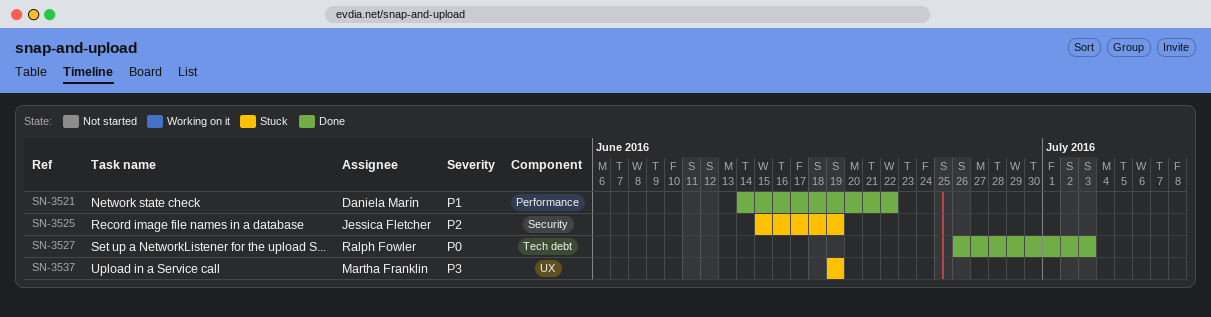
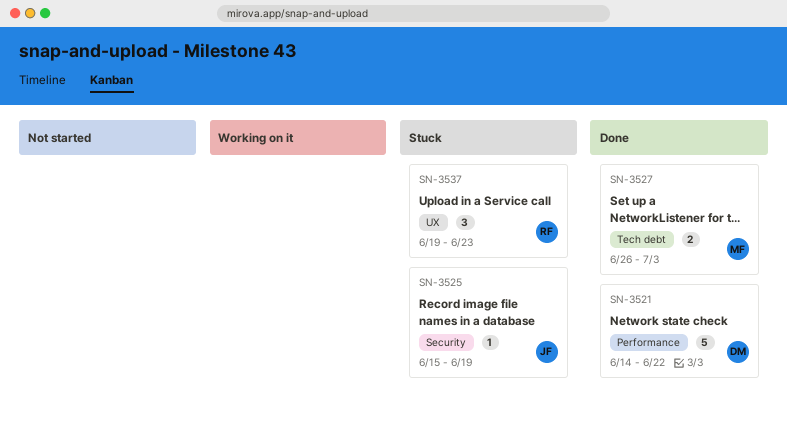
SN-3527, owner: Ralph Fowler -> Martha Franklin
SN-3537, owner: Martha Franklin -> Ralph Fowler
SN-3537, due: Jun 19 -> Jun 23

